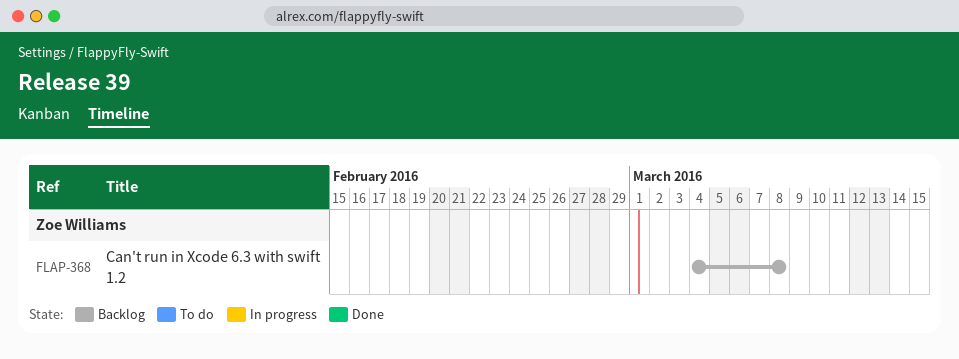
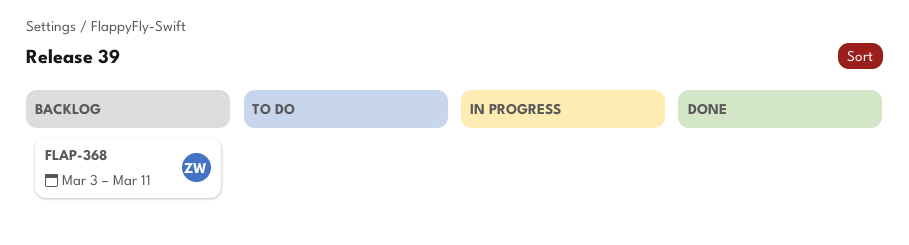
FLAP-368, start: Mar 4 -> Mar 3
FLAP-368, due: Mar 8 -> Mar 11

